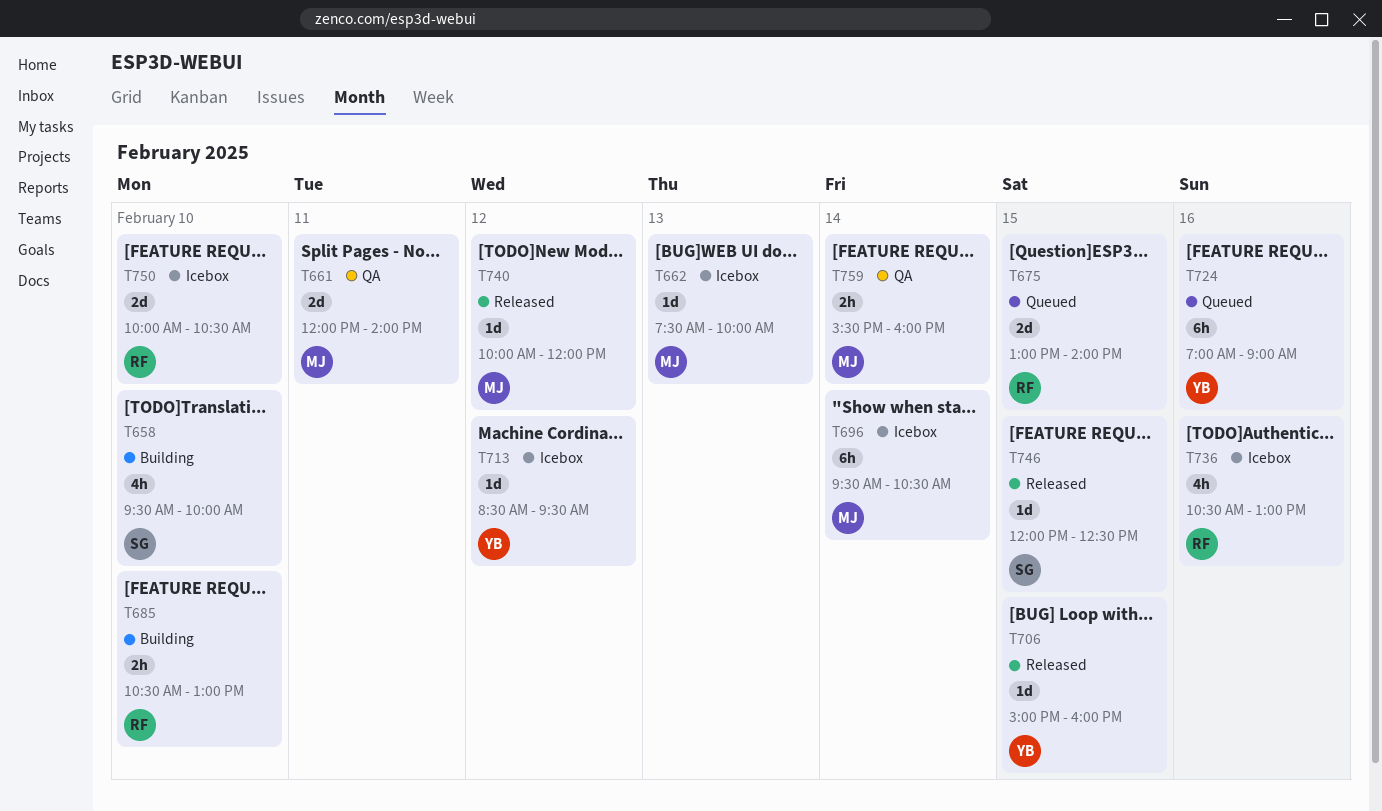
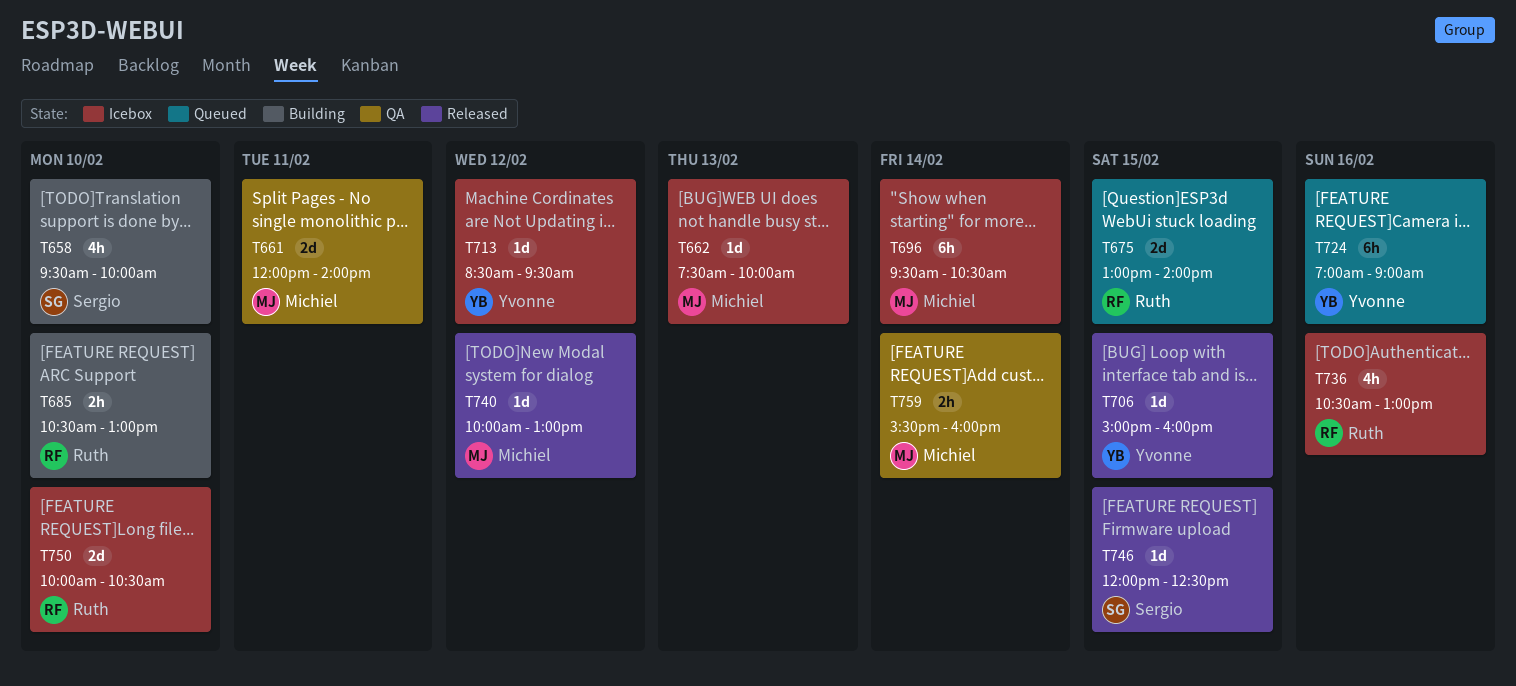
T740, ends: 12:00 -> 13:00

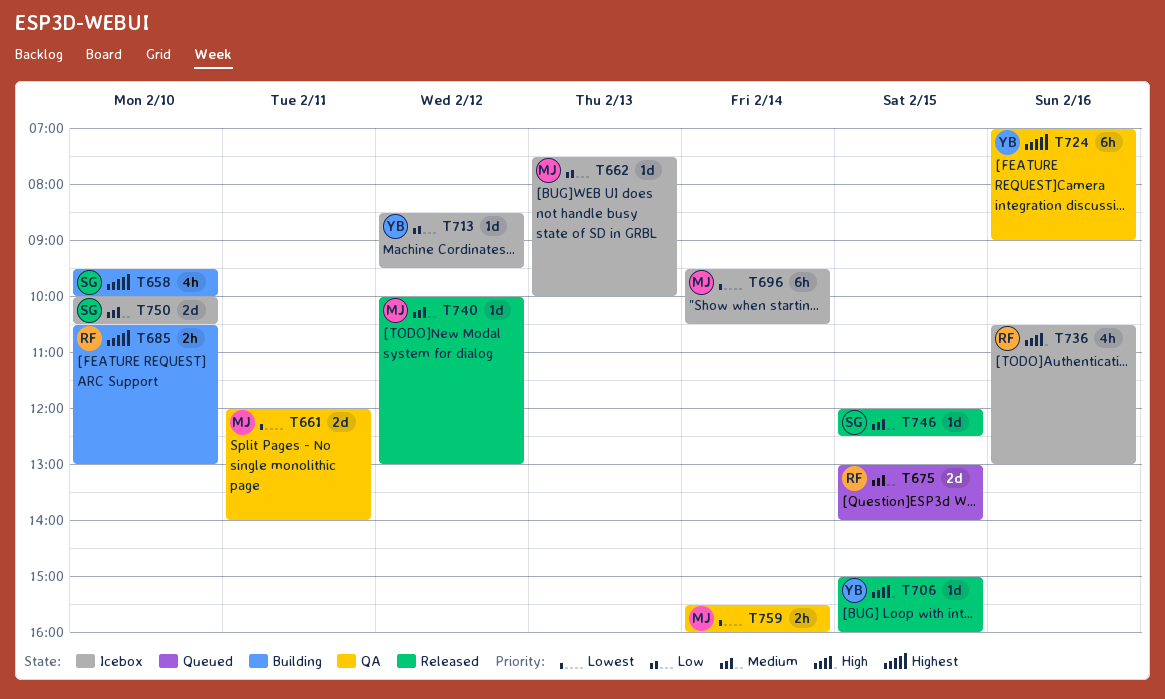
T724, status: Queued -> QA
T750, owner: Ruth -> Sergio

